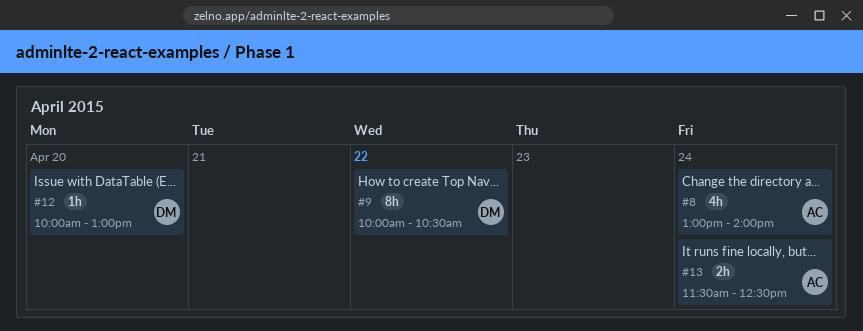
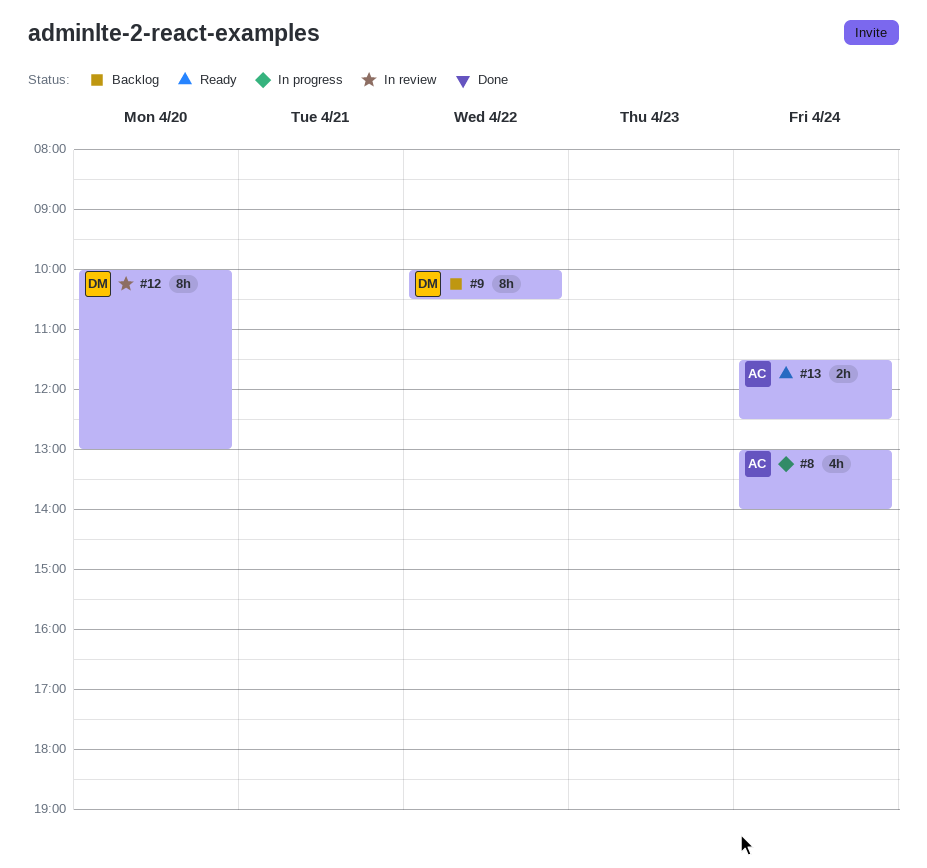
#12, estimate: 1h -> 8h

